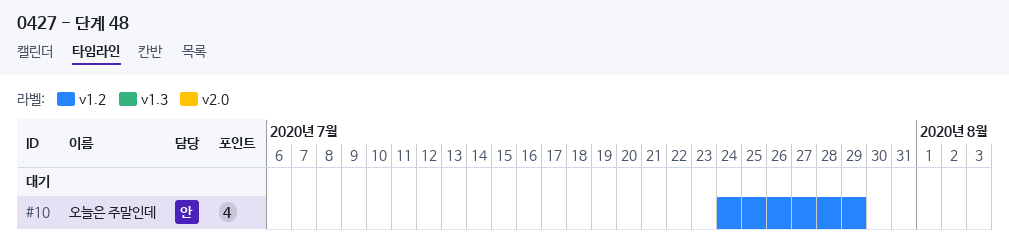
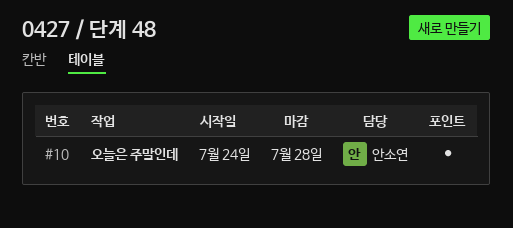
#10, estimate: 4 -> 1
#10, due: Jul 29 -> Jul 28

